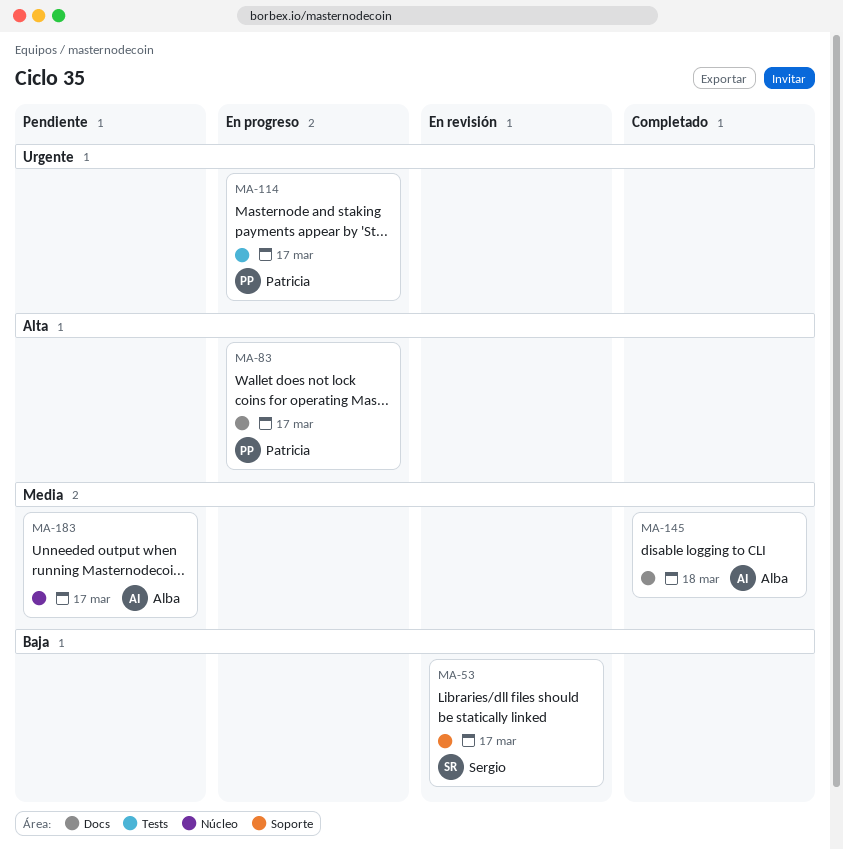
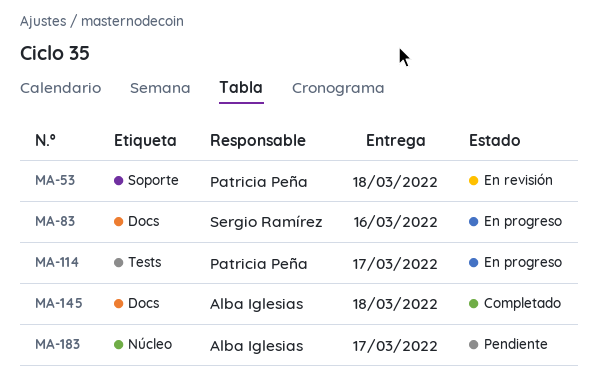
MA-53, owner: Sergio Ramírez -> Patricia Peña
MA-53, due: Mar 17 -> Mar 18
MA-83, owner: Patricia Peña -> Sergio Ramírez
MA-83, due: Mar 17 -> Mar 16

